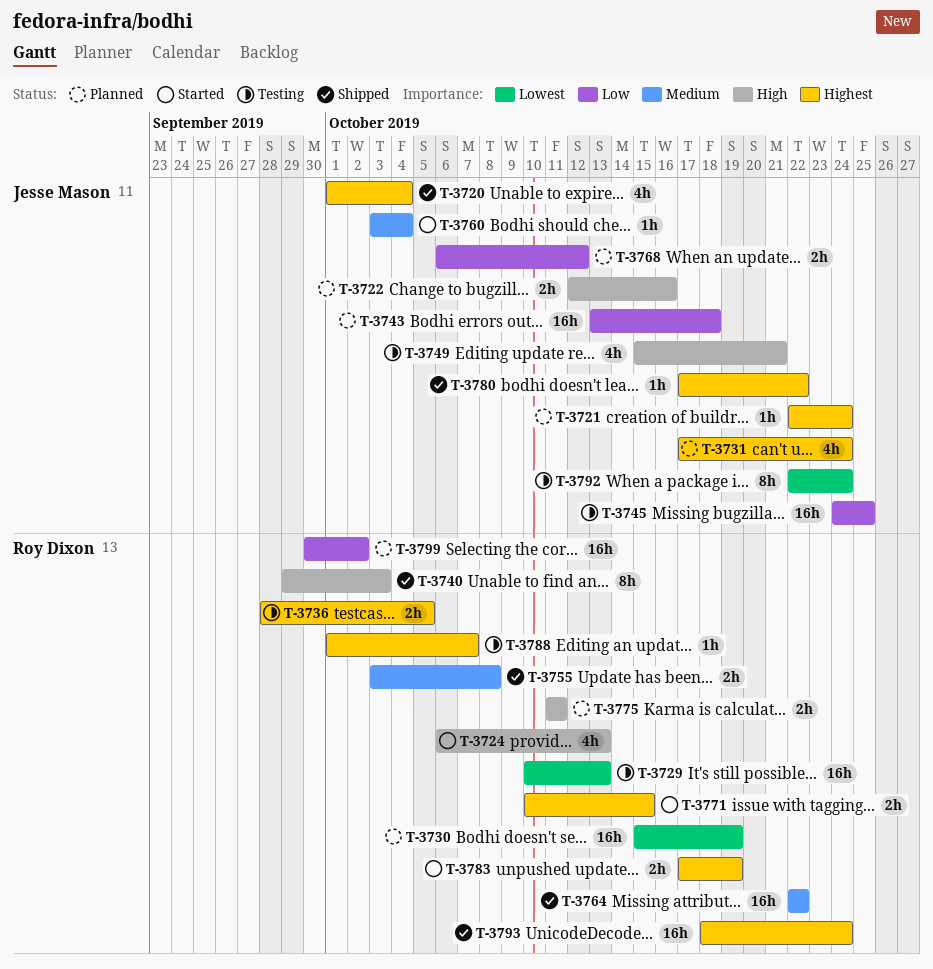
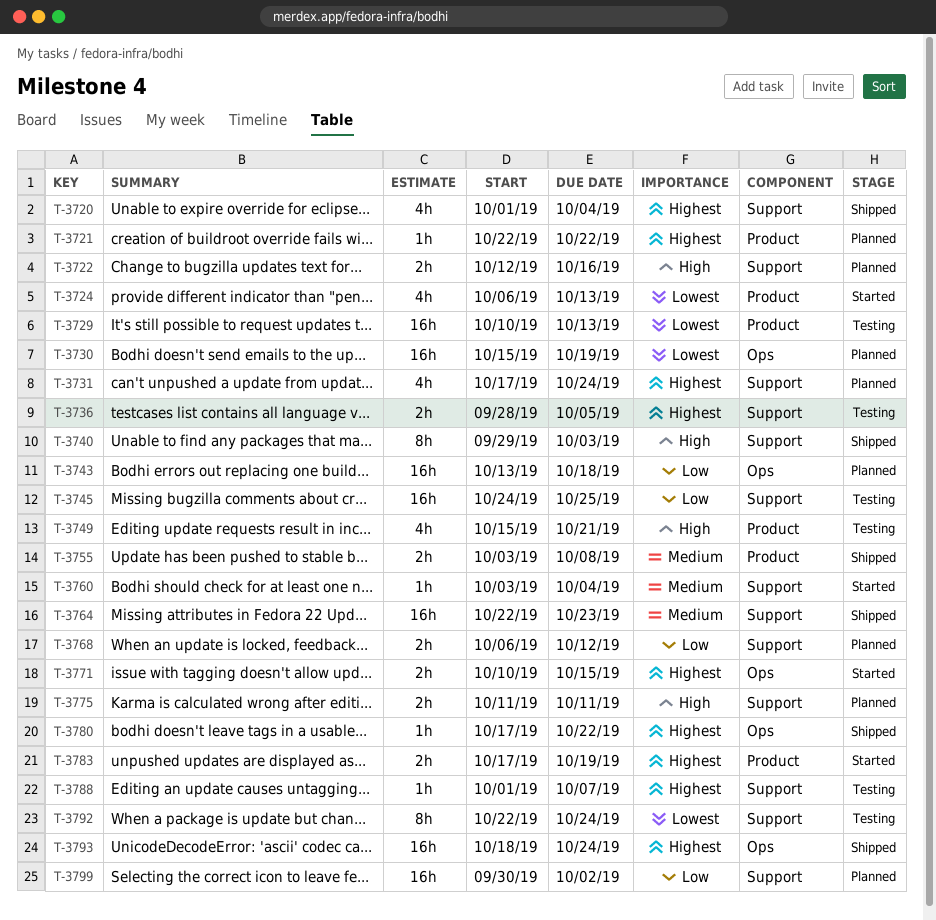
T-3721, due: Oct 24 -> Oct 22
T-3724, priority: High -> Lowest
T-3764, due: Oct 22 -> Oct 23

